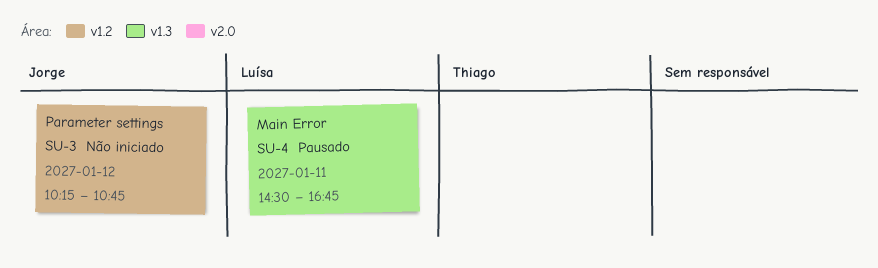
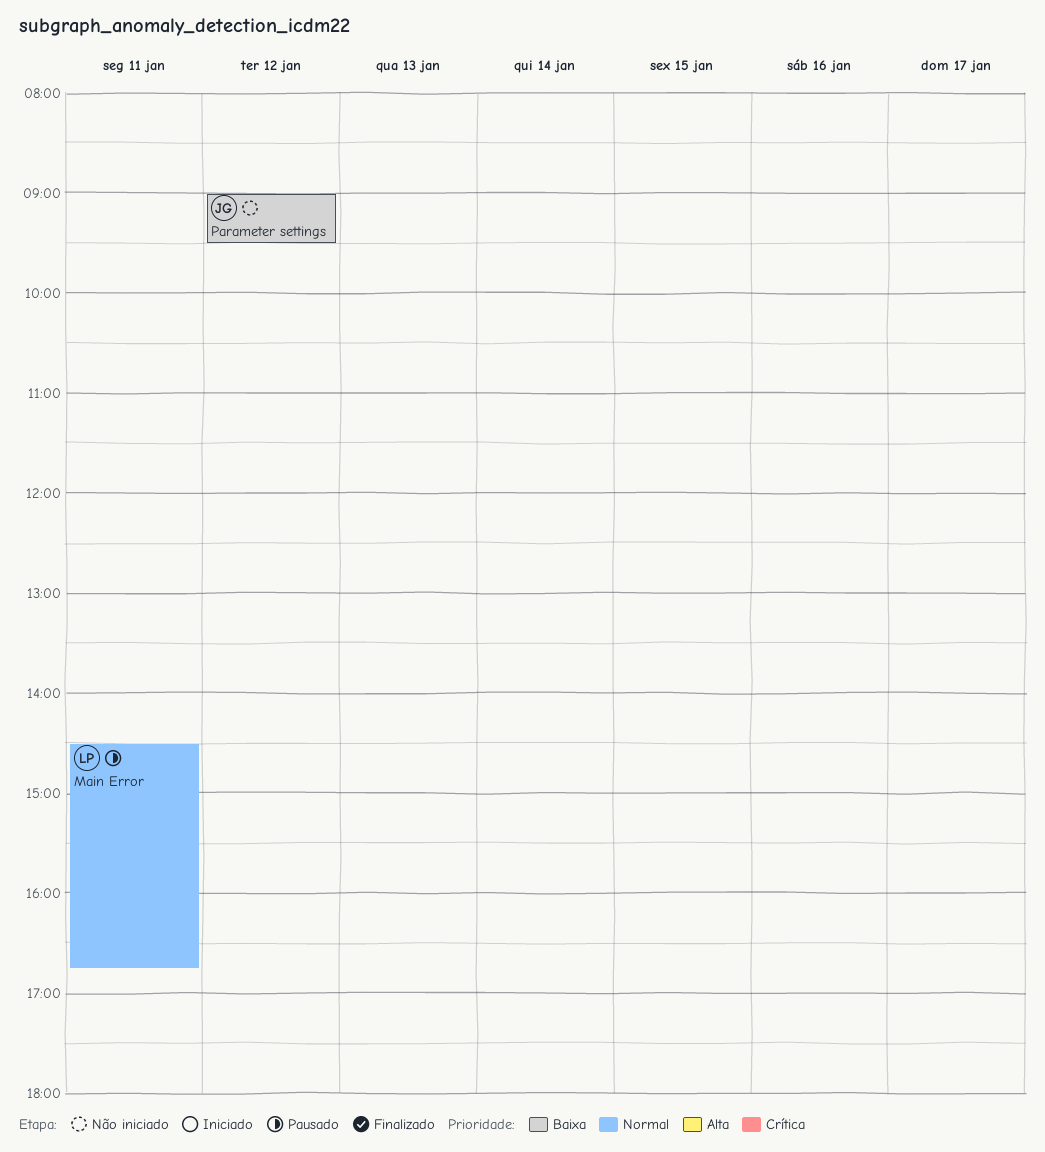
Parameter settings, begins: 10:15 -> 09:00
Parameter settings, ends: 10:45 -> 09:30

